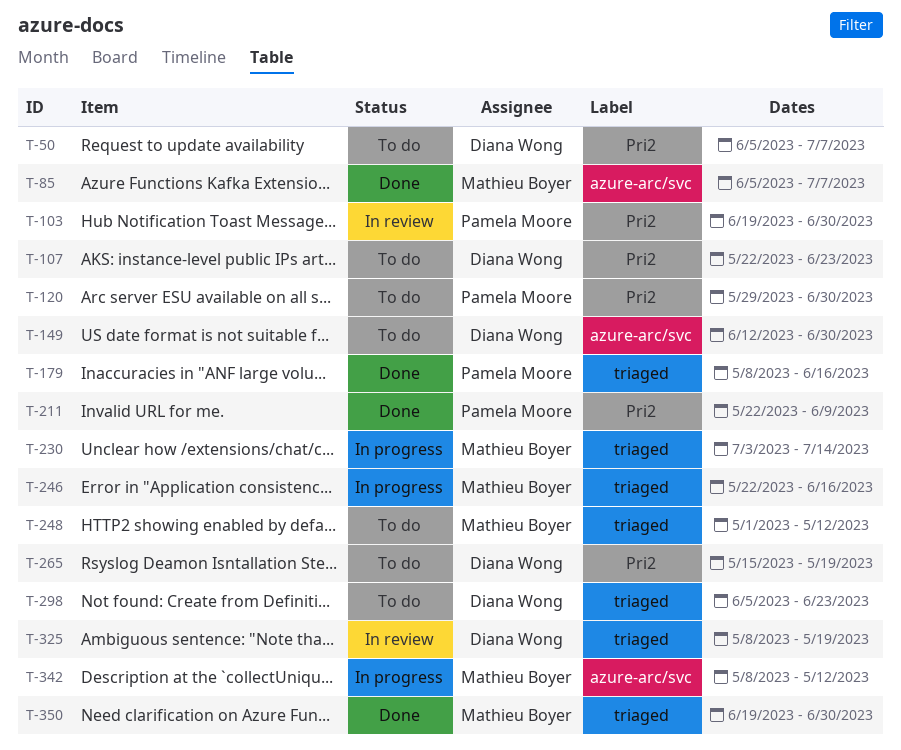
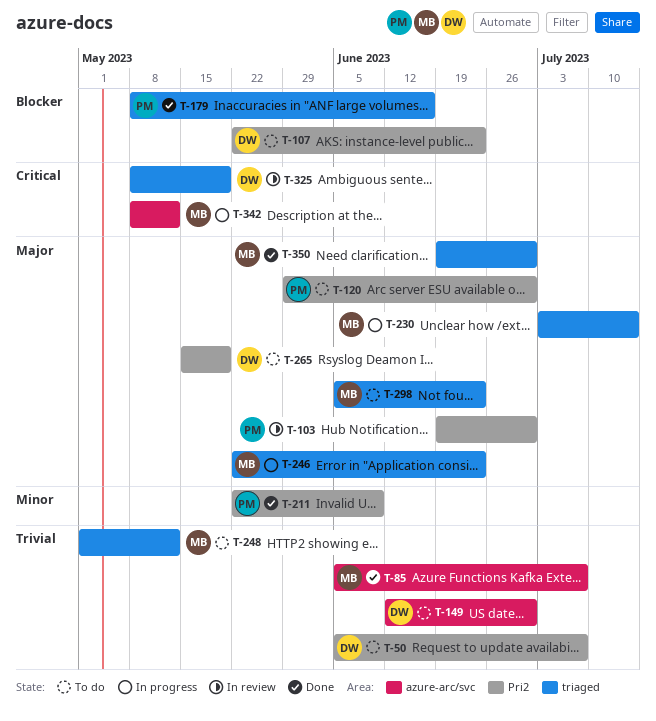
T-246, due: Jun 16 -> Jun 23
T-298, owner: Diana Wong -> Mathieu Boyer

